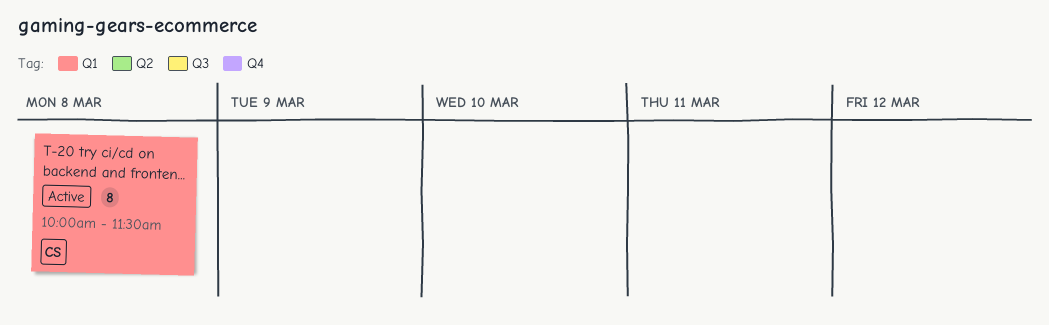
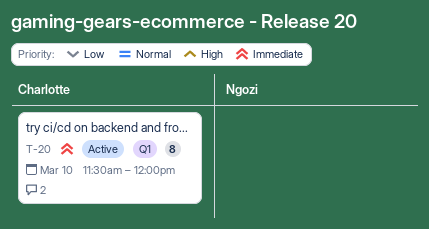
T-20, day: Mar 8 -> Mar 10
T-20, begins: 10:00 -> 11:30
T-20, ends: 11:30 -> 12:00

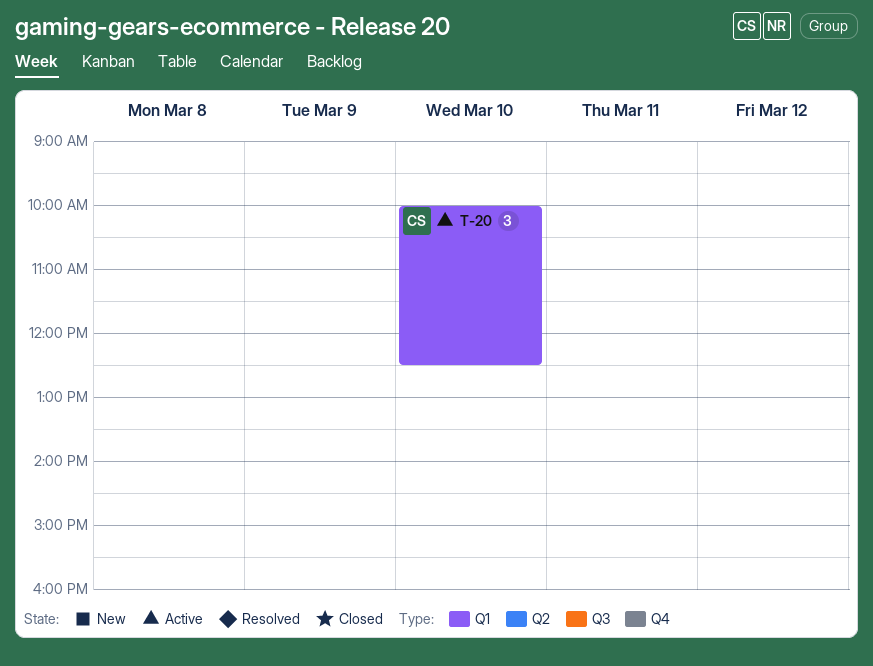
T-20, estimate: 8 -> 3
T-20, begins: 11:30 -> 10:00
T-20, ends: 12:00 -> 12:30

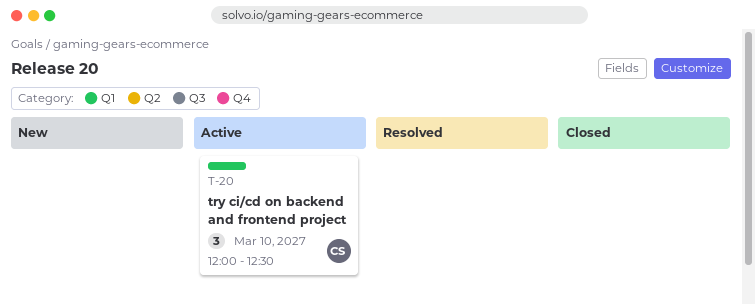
T-20, begins: 10:00 -> 12:00

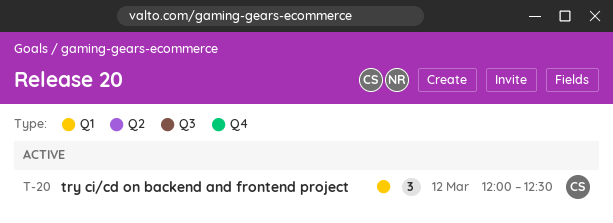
T-20, day: Mar 10 -> Mar 12

